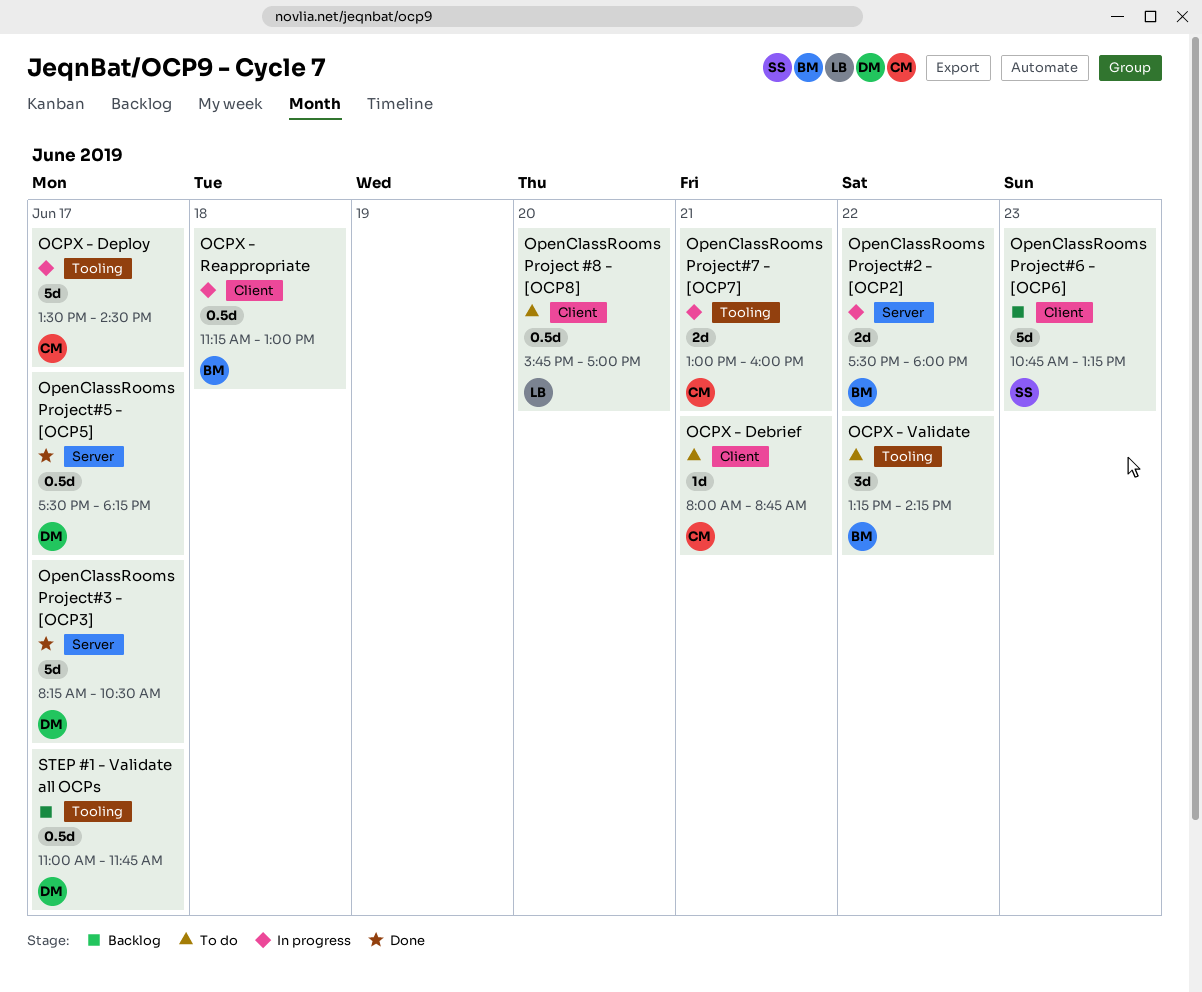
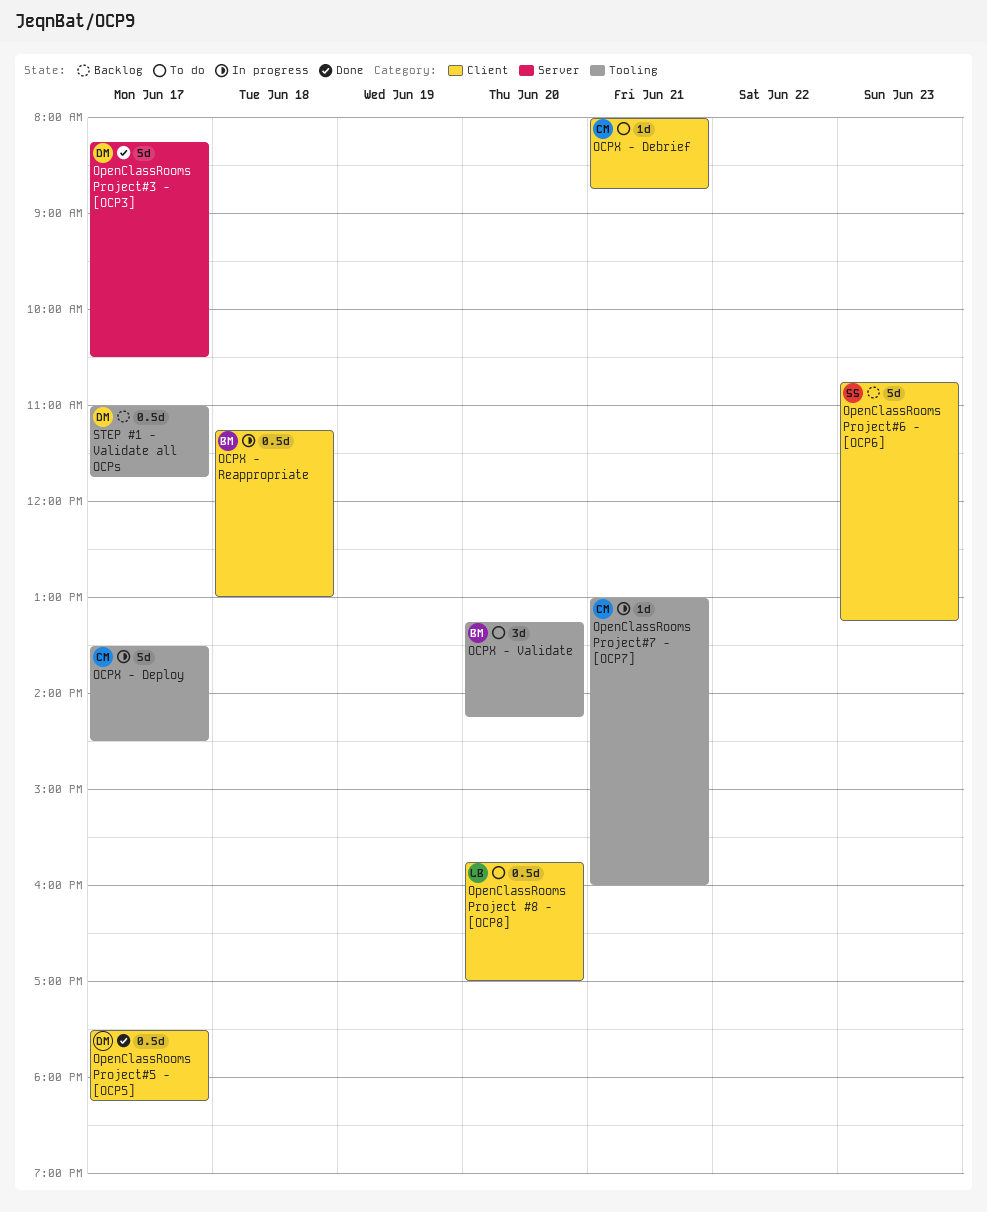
OCPX - Validate, day: Jun 22 -> Jun 20
OpenClassRooms Project#2 - [OCP2]: present -> none
OpenClassRooms Project#5 - [OCP5], label: Server -> Client
OpenClassRooms Project#7 - [OCP7], estimate: 2d -> 1d

